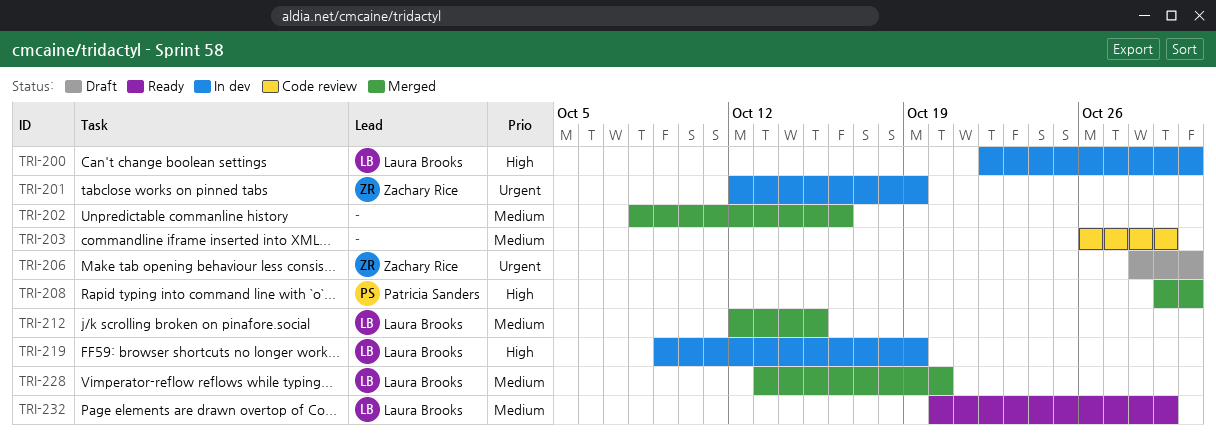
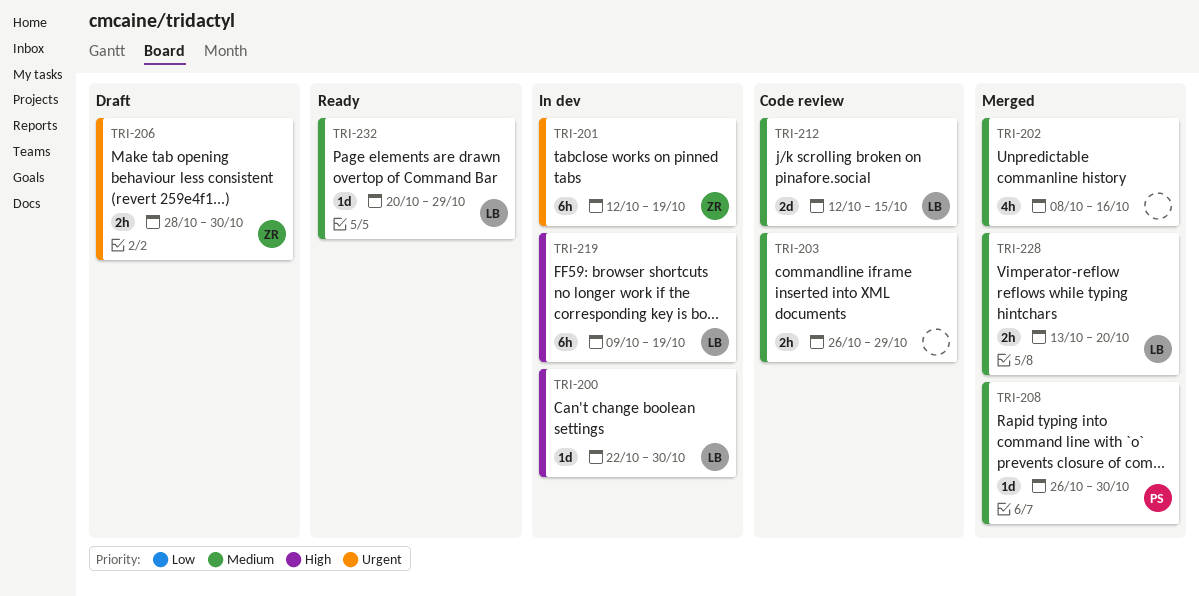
TRI-208, priority: High -> Medium
TRI-208, start: Oct 29 -> Oct 26
TRI-212, status: Merged -> Code review

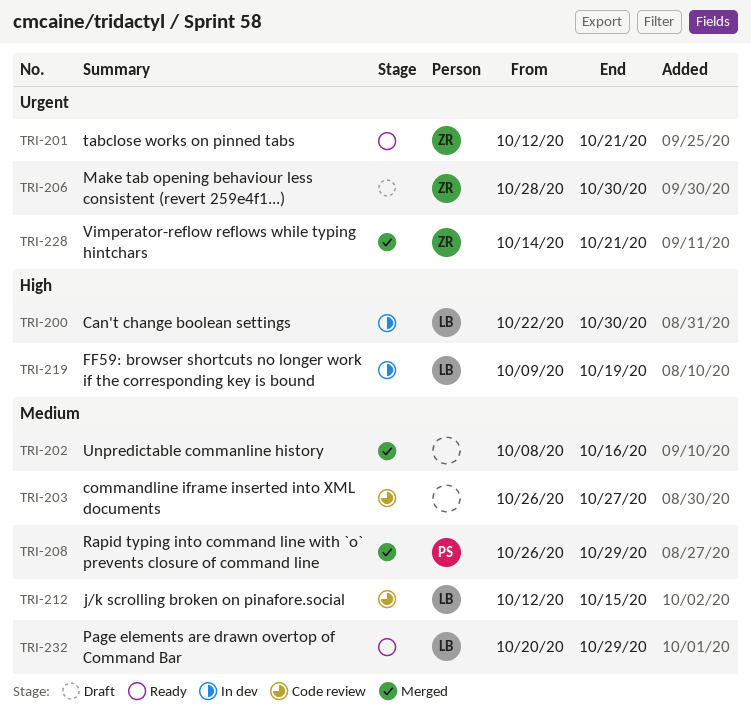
TRI-201, status: In dev -> Ready
TRI-201, due: Oct 19 -> Oct 21
TRI-203, due: Oct 29 -> Oct 27
TRI-208, due: Oct 30 -> Oct 29
TRI-228, owner: LB -> ZR
TRI-228, priority: Medium -> Urgent
TRI-228, start: Oct 13 -> Oct 14
TRI-228, due: Oct 20 -> Oct 21

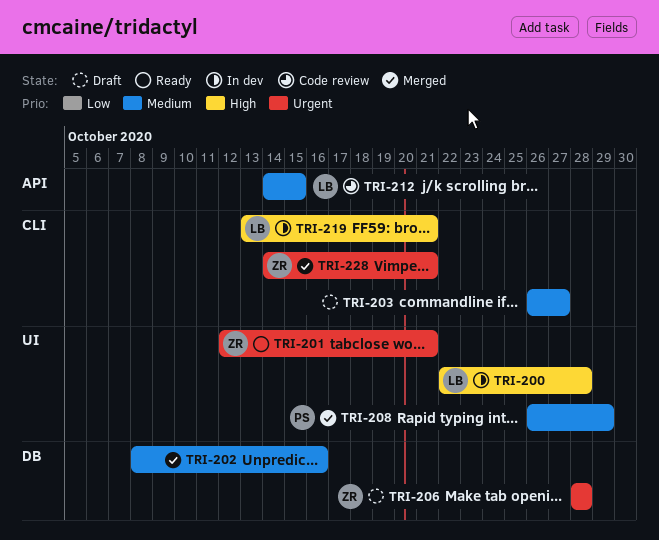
TRI-200, due: Oct 30 -> Oct 28
TRI-203, status: Code review -> Draft
TRI-206, due: Oct 30 -> Oct 28
TRI-212, start: Oct 12 -> Oct 14
TRI-219, start: Oct 9 -> Oct 13
TRI-219, due: Oct 19 -> Oct 21
TRI-232: present -> none

